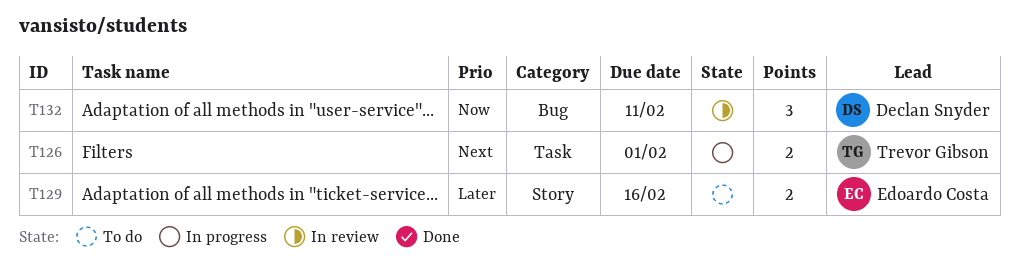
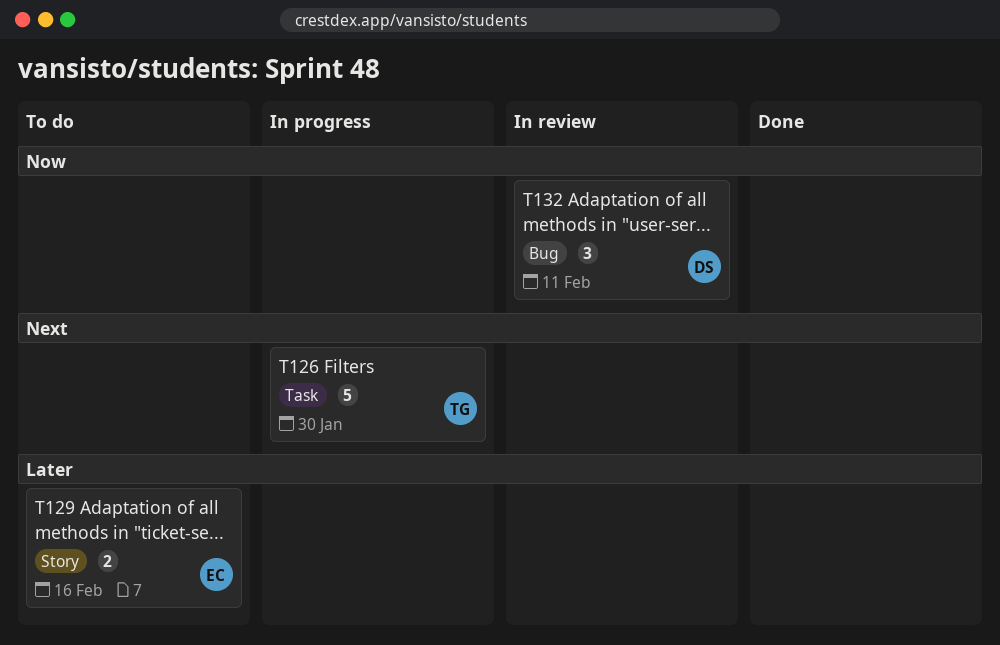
T126, estimate: 2 -> 5
T126, due: Feb 1 -> Jan 30

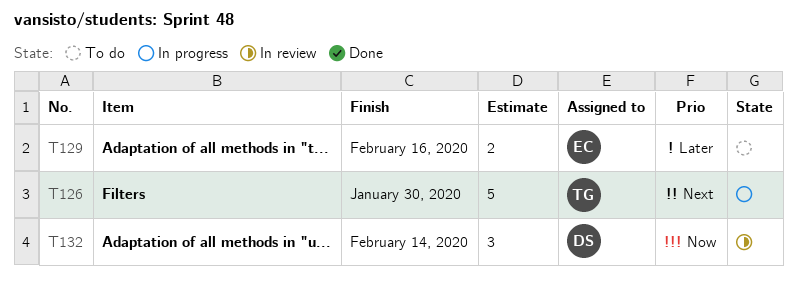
T132, due: Feb 11 -> Feb 14

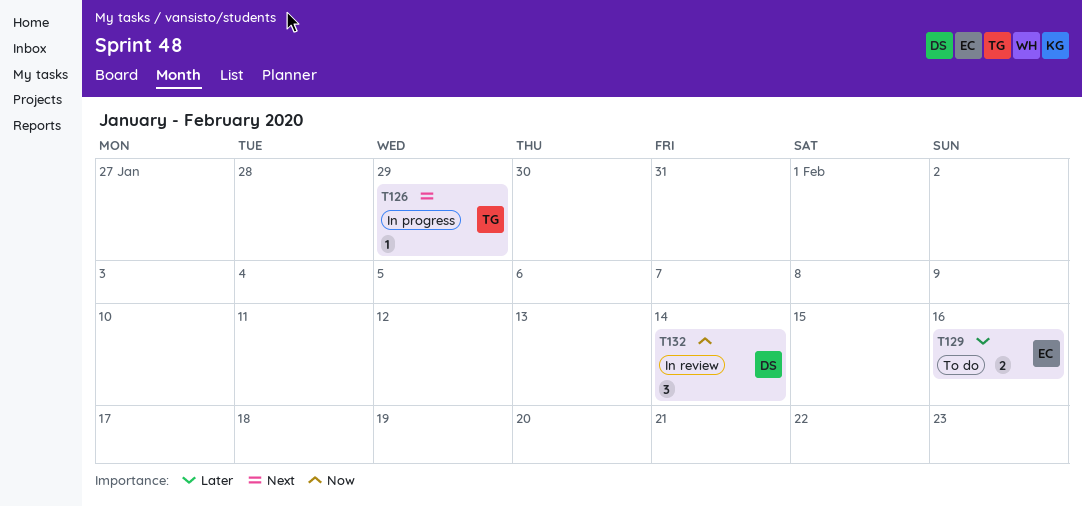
T126, estimate: 5 -> 1
T126, due: Jan 30 -> Jan 29

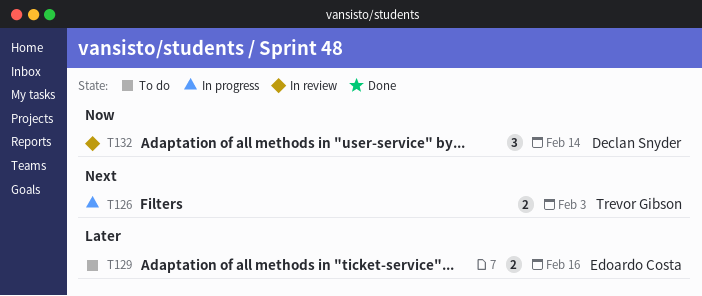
T126, estimate: 1 -> 2
T126, due: Jan 29 -> Feb 3

